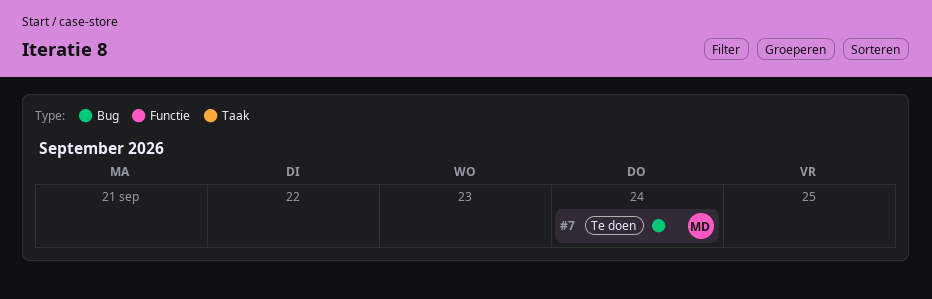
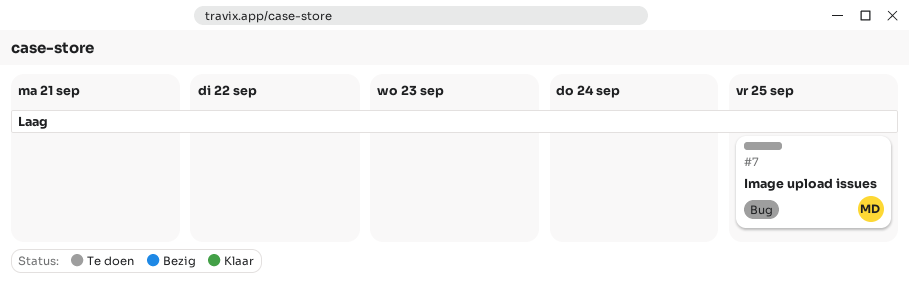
#7, due: Sep 24 -> Sep 25

